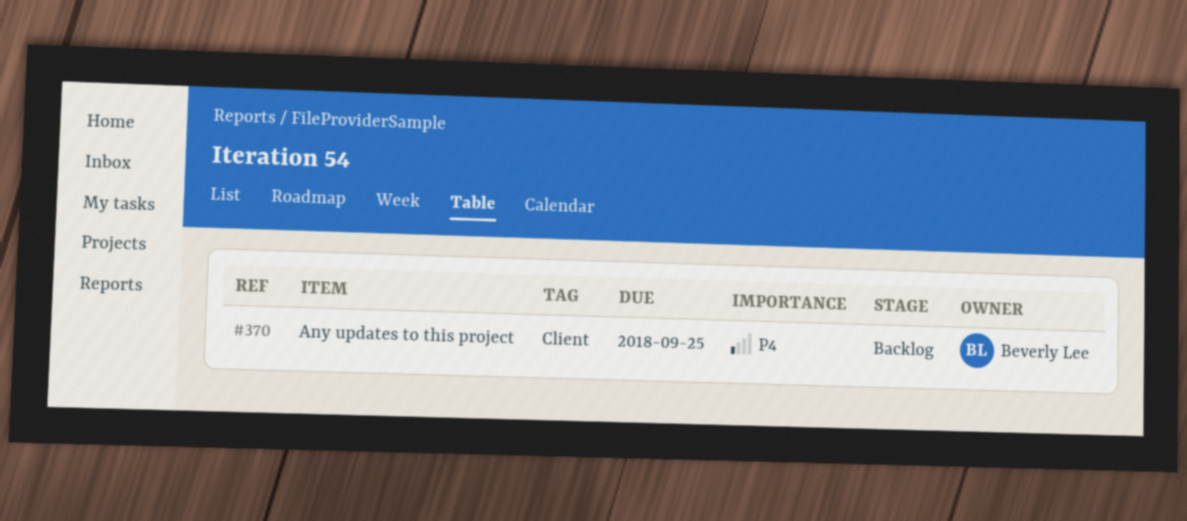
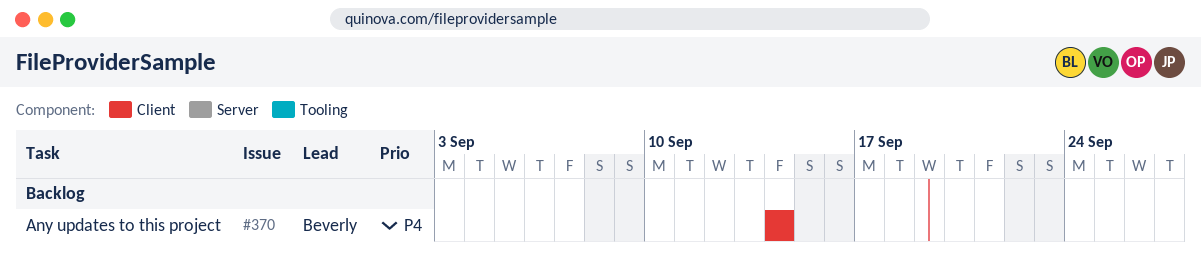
#370, due: Sep 25 -> Sep 14

